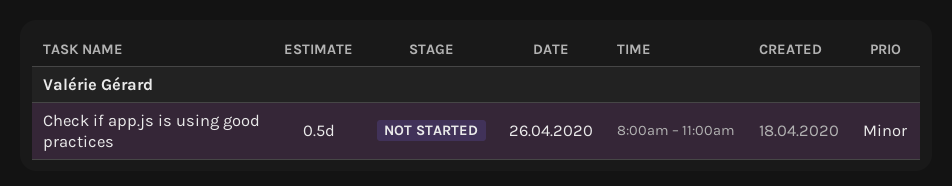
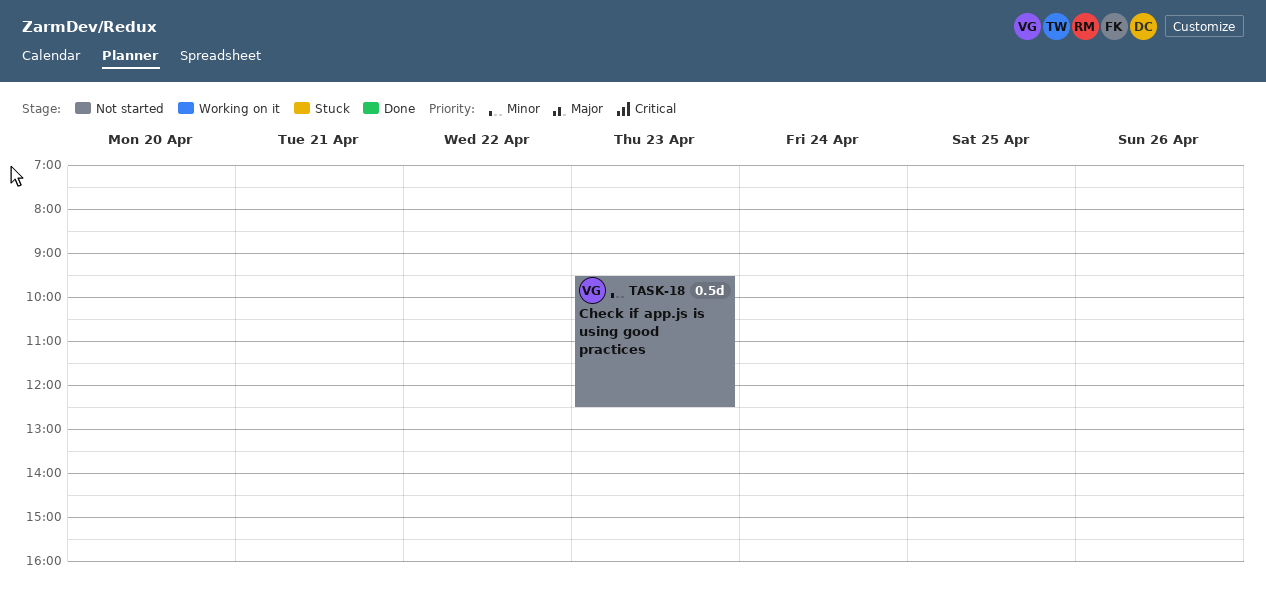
Check if app.js is using good practices, day: Apr 26 -> Apr 23
Check if app.js is using good practices, begins: 08:00 -> 09:30
Check if app.js is using good practices, ends: 11:00 -> 12:30

